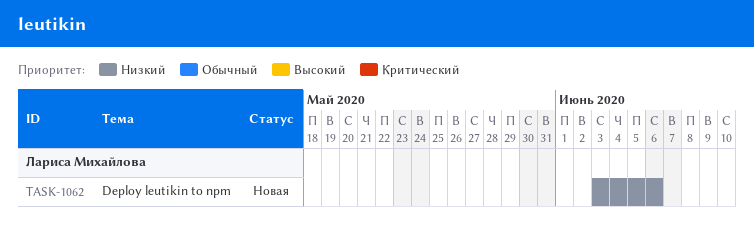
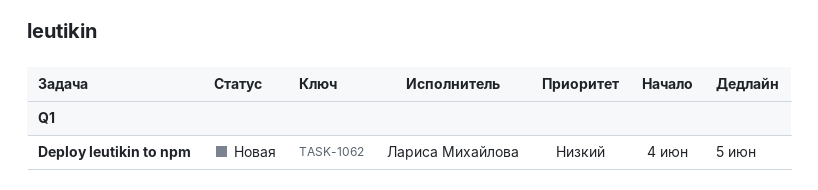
TASK-1062, start: Jun 3 -> Jun 4
TASK-1062, due: Jun 6 -> Jun 5

